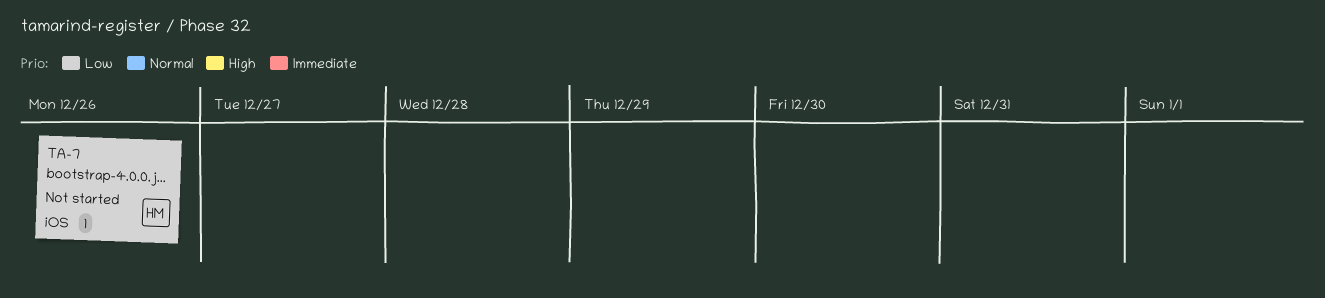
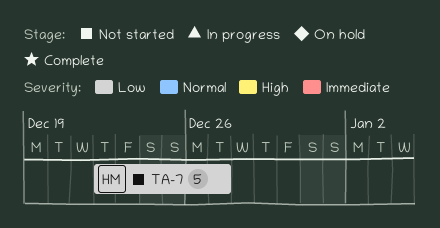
TA-7, estimate: 1 -> 5
TA-7, due: Dec 26 -> Dec 27

